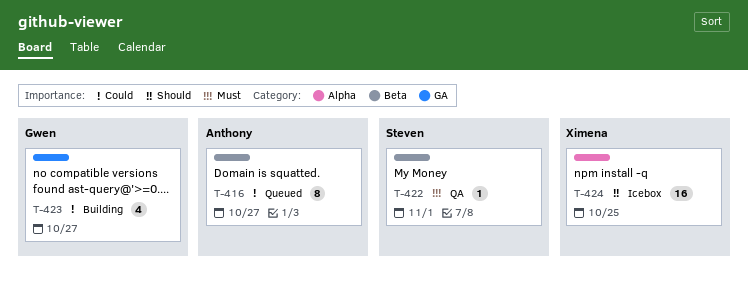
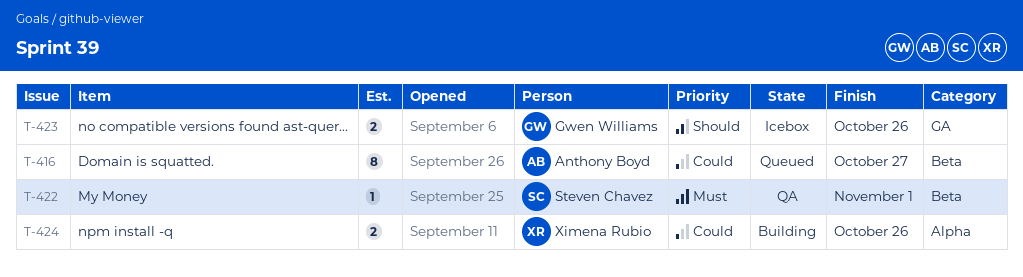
T-423, status: Building -> Icebox
T-423, priority: Could -> Should
T-423, estimate: 4 -> 2
T-423, due: Oct 27 -> Oct 26
T-424, status: Icebox -> Building
T-424, priority: Should -> Could
T-424, estimate: 16 -> 2
T-424, due: Oct 25 -> Oct 26

